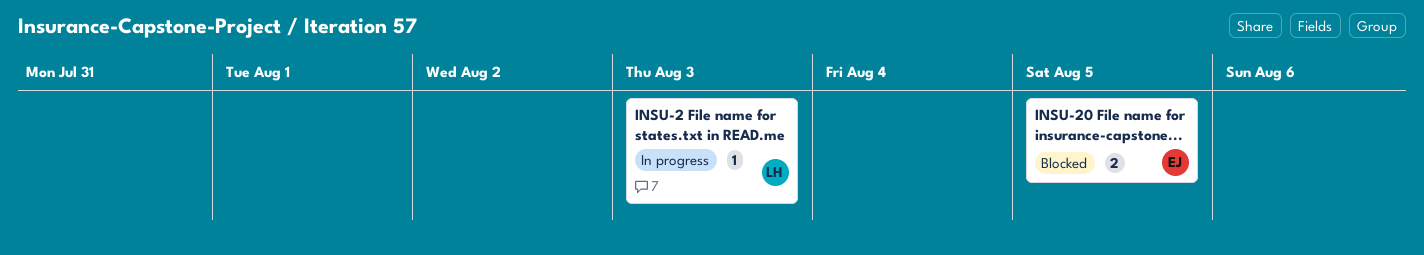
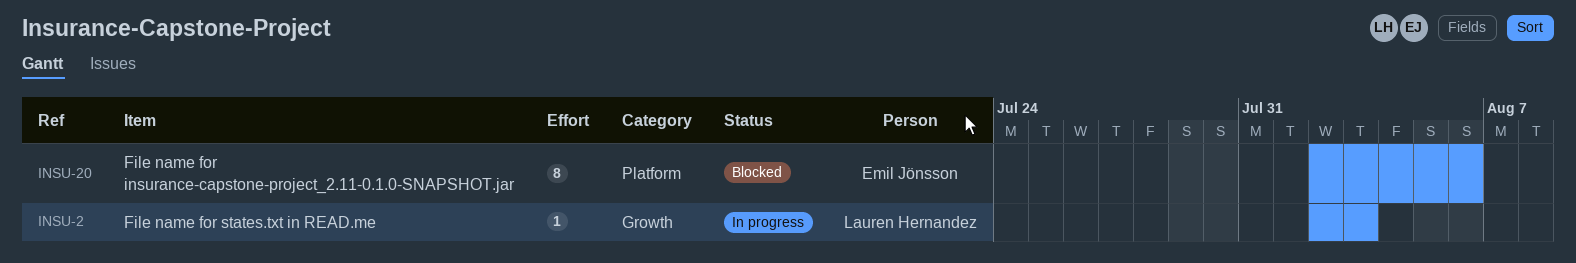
INSU-20, estimate: 2 -> 8
INSU-20, due: Aug 5 -> Aug 6

